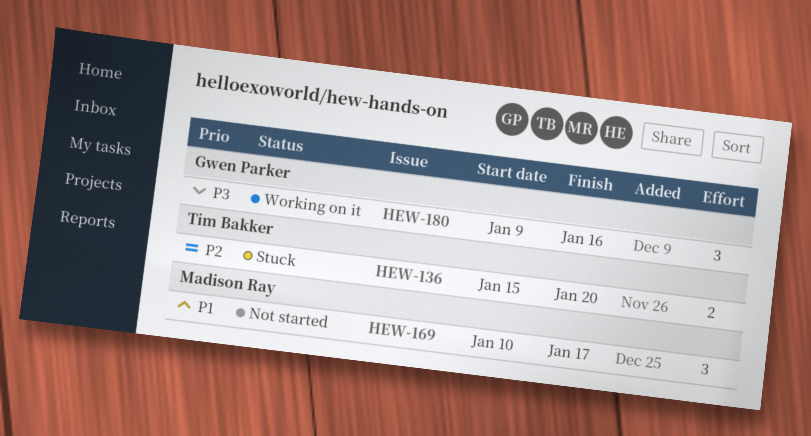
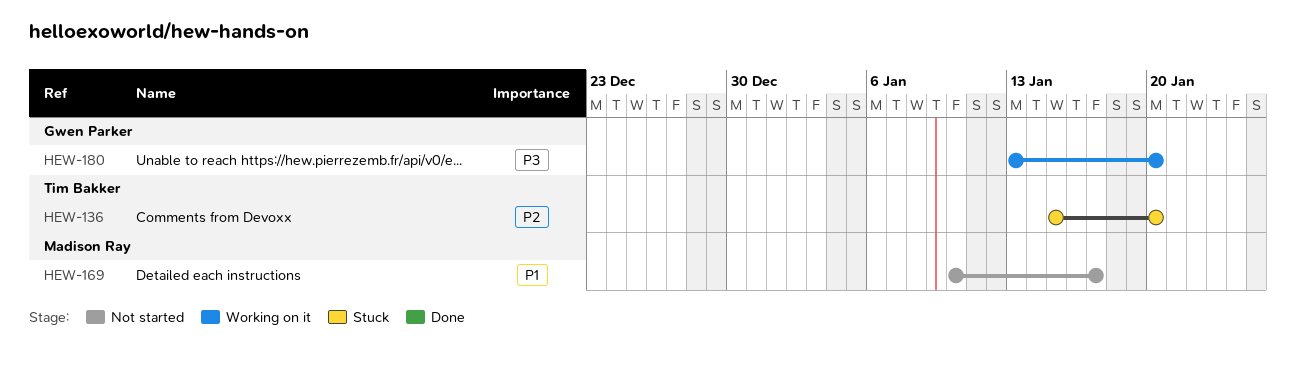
HEW-180, start: Jan 9 -> Jan 13
HEW-180, due: Jan 16 -> Jan 20

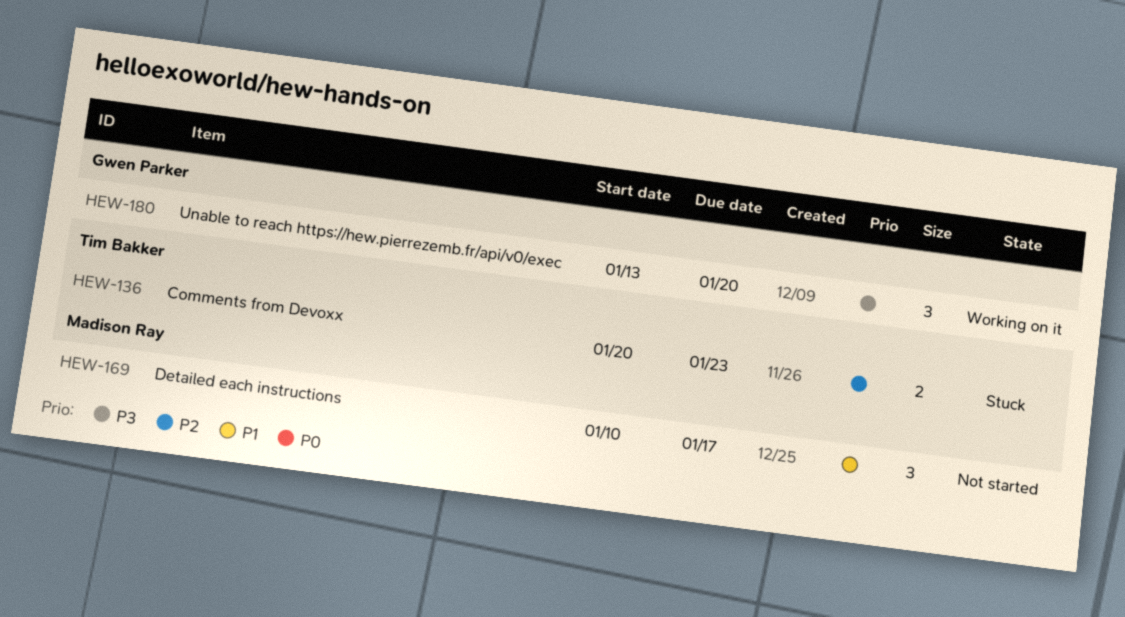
HEW-136, start: Jan 15 -> Jan 20
HEW-136, due: Jan 20 -> Jan 23

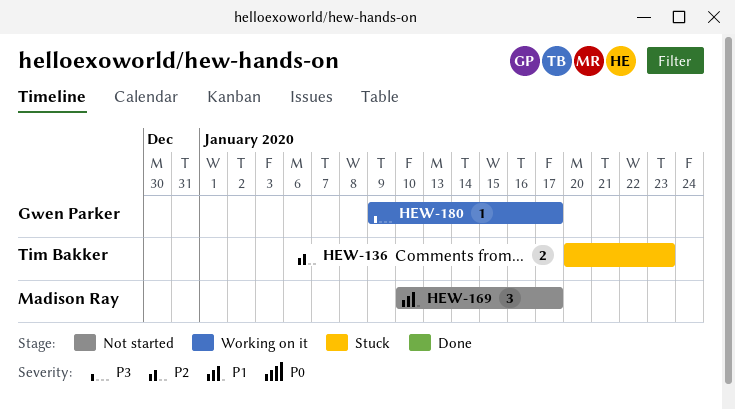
HEW-180, estimate: 3 -> 1
HEW-180, start: Jan 13 -> Jan 9
HEW-180, due: Jan 20 -> Jan 17

